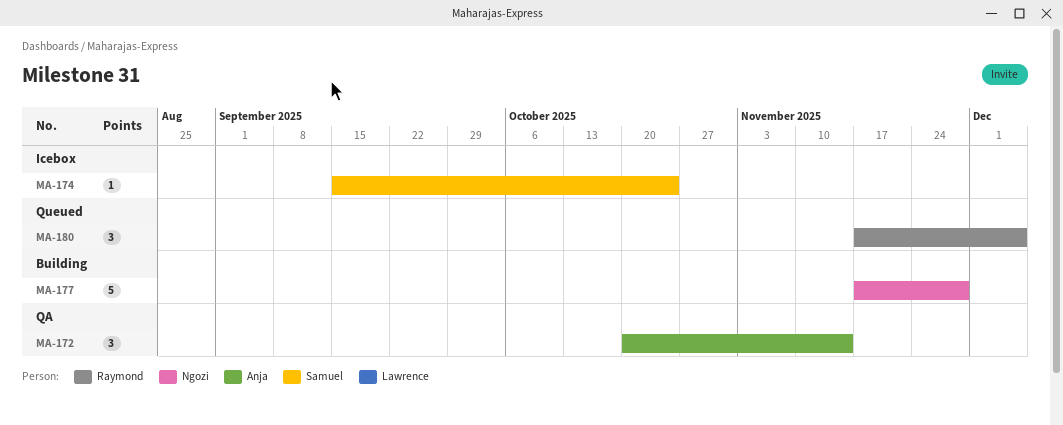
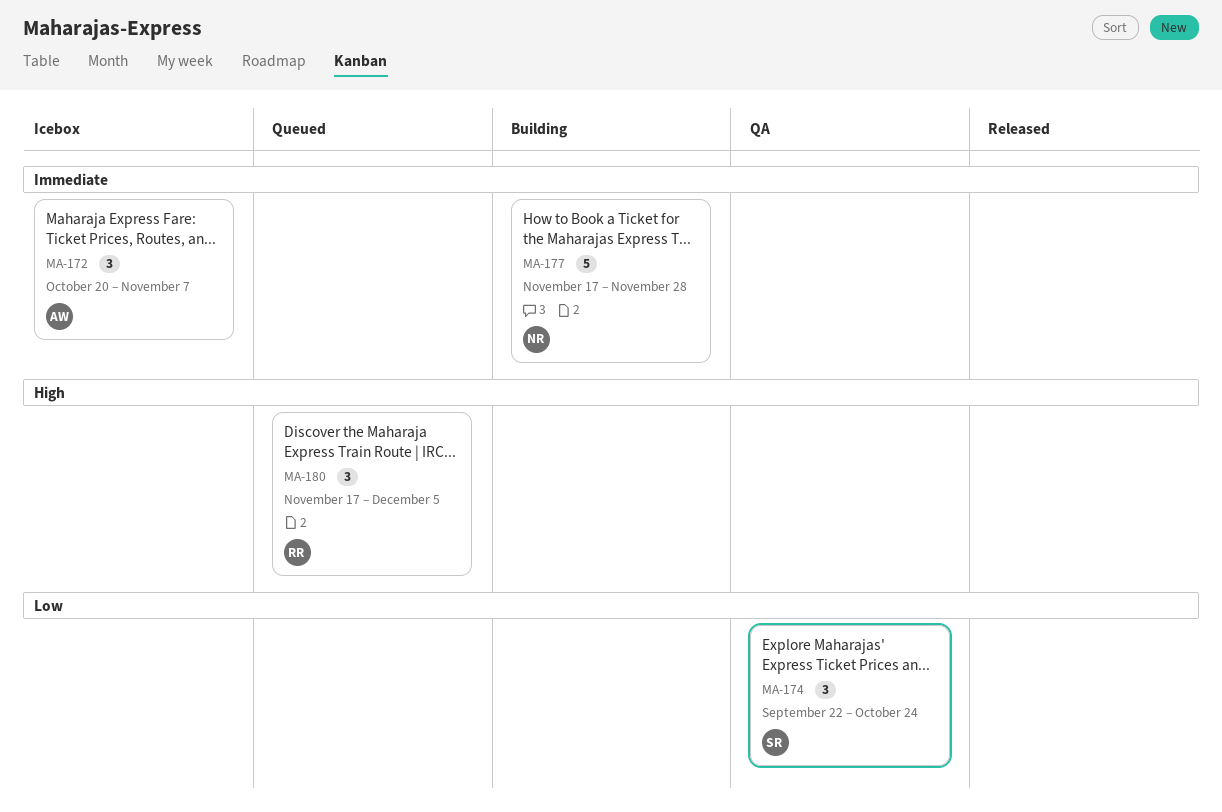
MA-172, status: QA -> Icebox
MA-172, due: Nov 14 -> Nov 7
MA-174, status: Icebox -> QA
MA-174, estimate: 1 -> 3
MA-174, start: Sep 15 -> Sep 22

